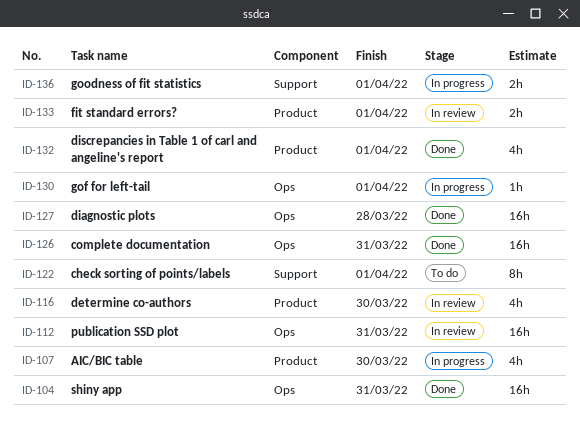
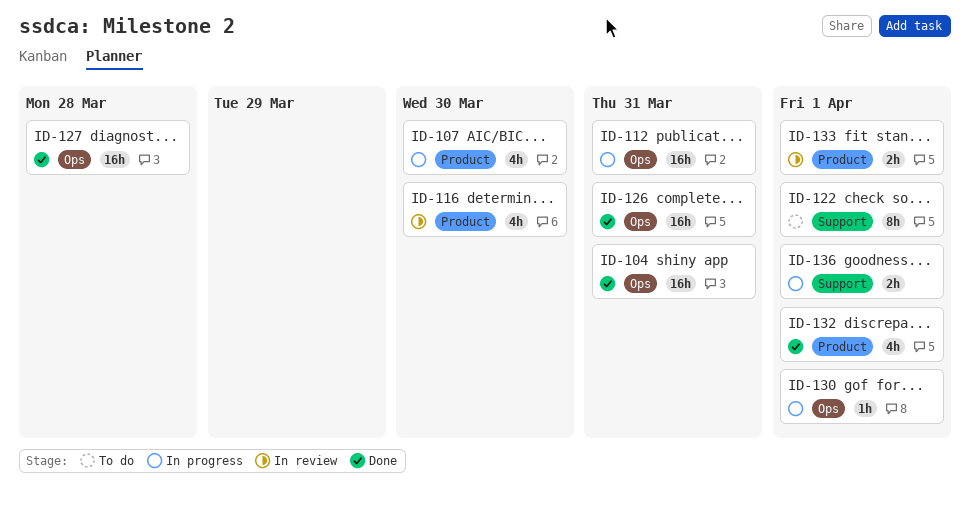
ID-112, status: In review -> In progress

